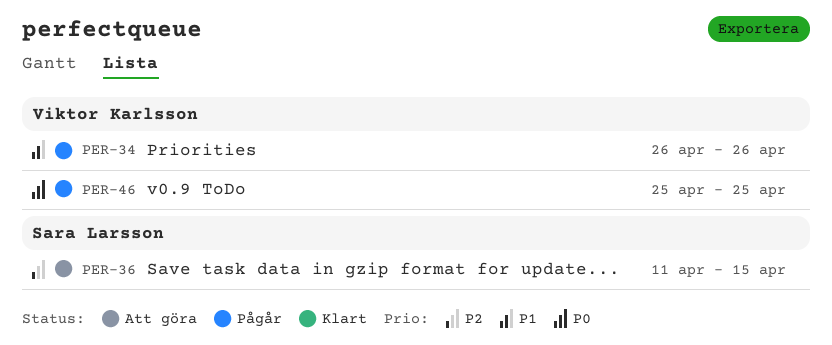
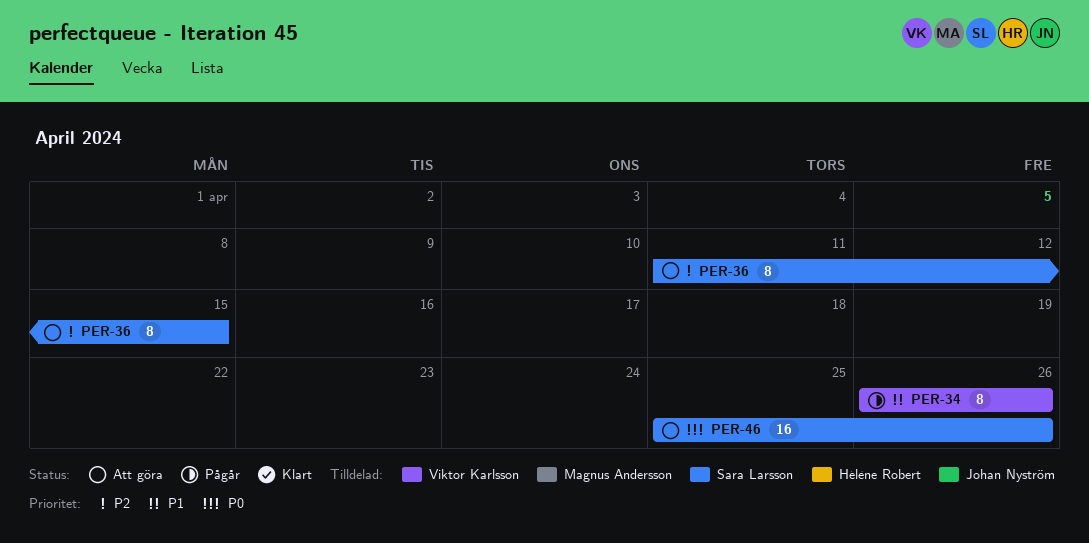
PER-46, status: Pågår -> Att göra
PER-46, owner: Viktor Karlsson -> Sara Larsson
PER-46, due: Apr 25 -> Apr 26

